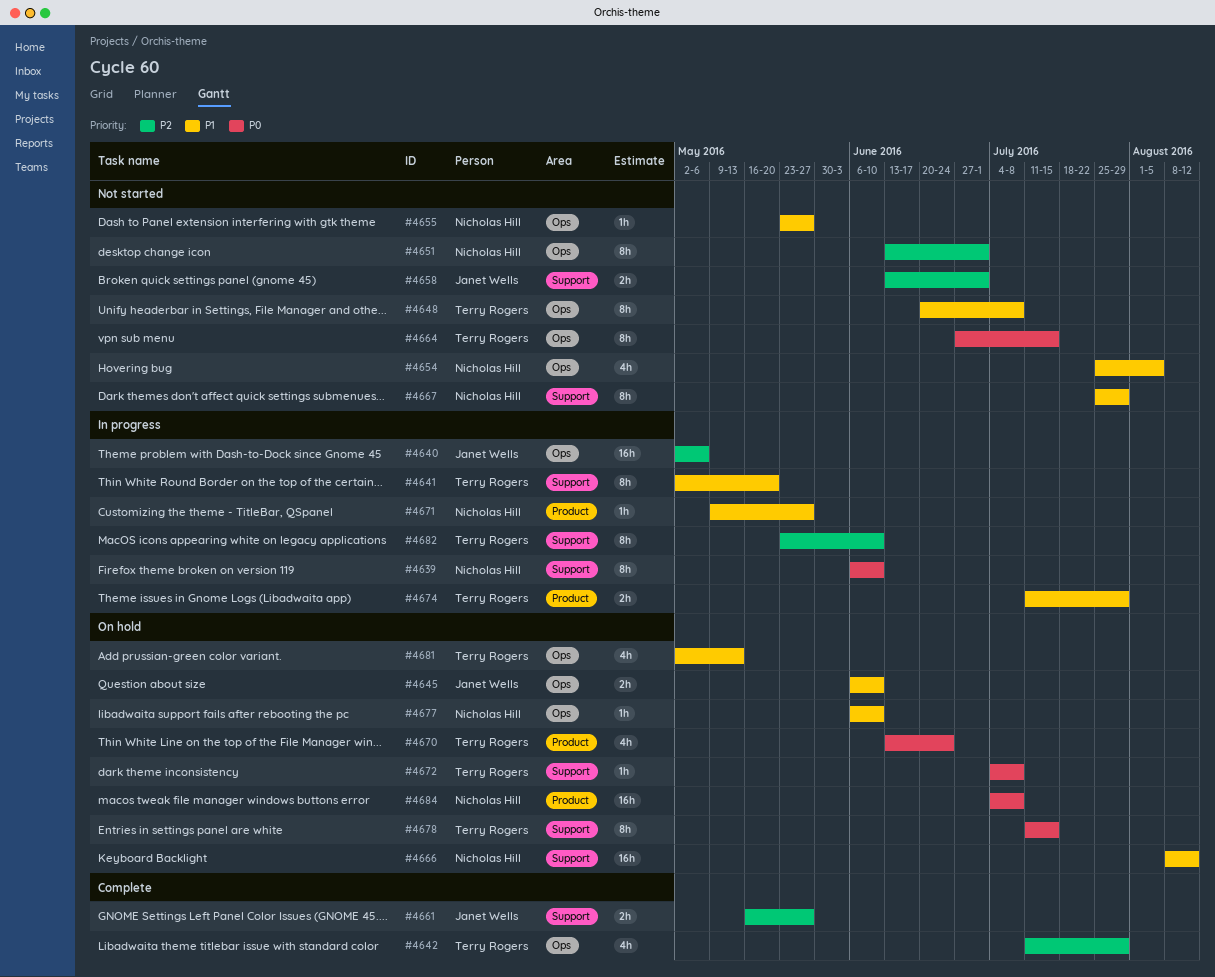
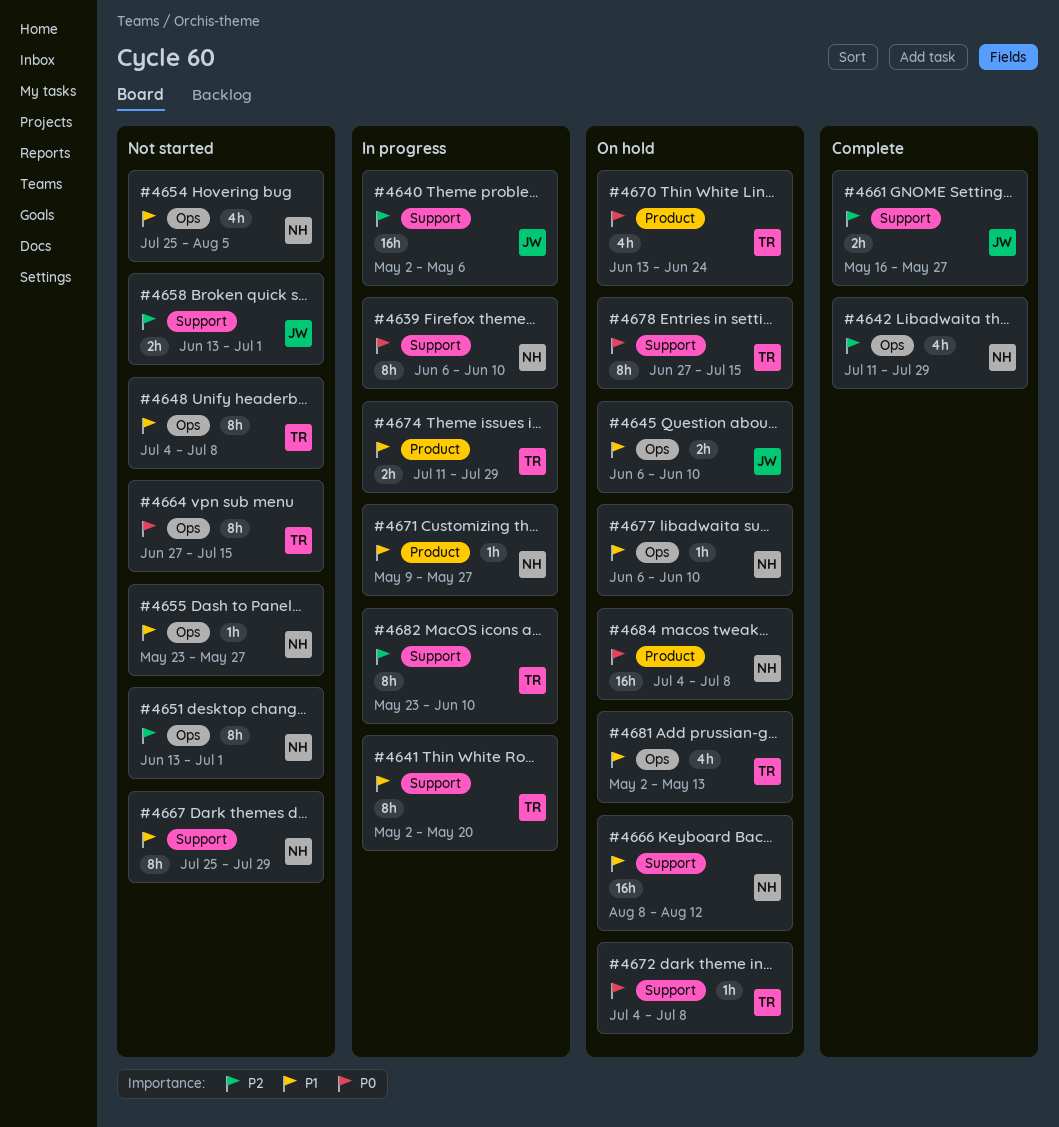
#4640, label: Ops -> Support
#4642, owner: Terry Rogers -> Nicholas Hill
#4648, start: Jun 20 -> Jul 4
#4678, start: Jul 11 -> Jun 27

